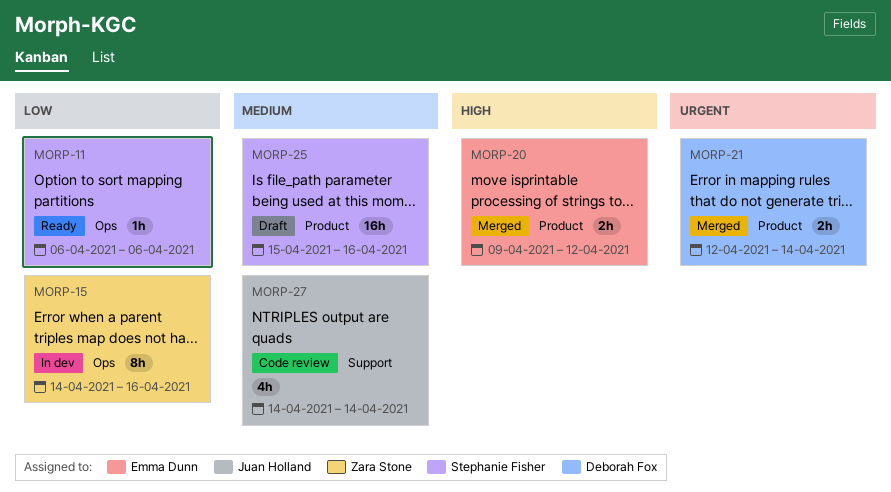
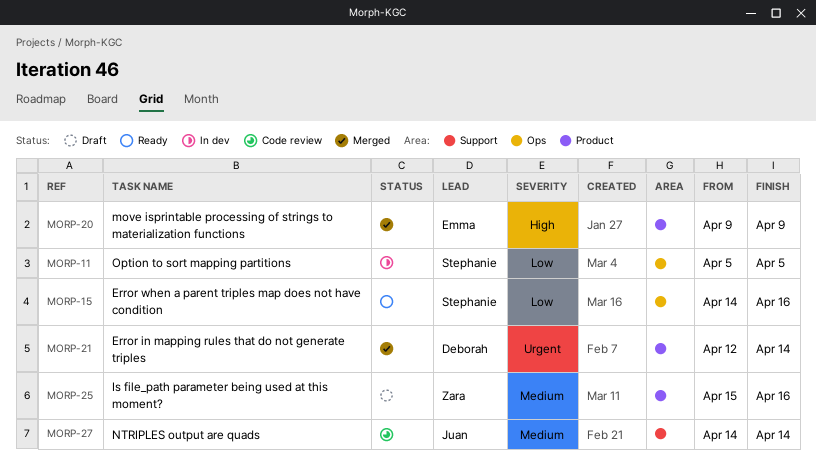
MORP-11, status: Ready -> In dev
MORP-11, start: Apr 6 -> Apr 5
MORP-11, due: Apr 6 -> Apr 5
MORP-15, status: In dev -> Ready
MORP-15, owner: Zara Stone -> Stephanie Fisher
MORP-20, due: Apr 12 -> Apr 9
MORP-25, owner: Stephanie Fisher -> Zara Stone

